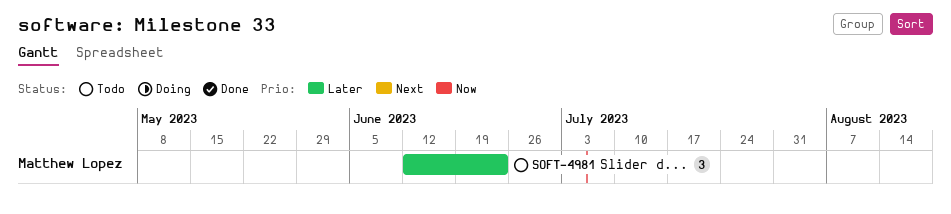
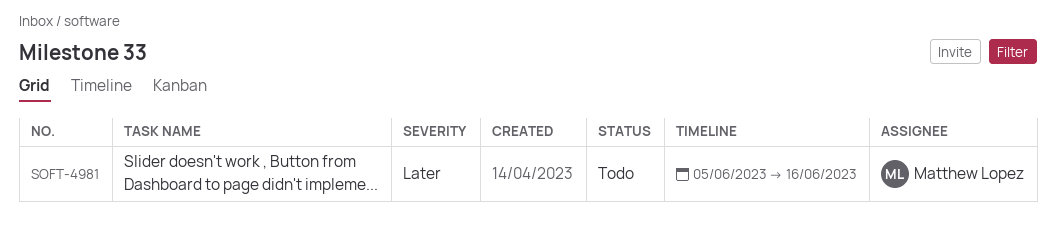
SOFT-4981, start: Jun 12 -> Jun 5
SOFT-4981, due: Jun 23 -> Jun 16

